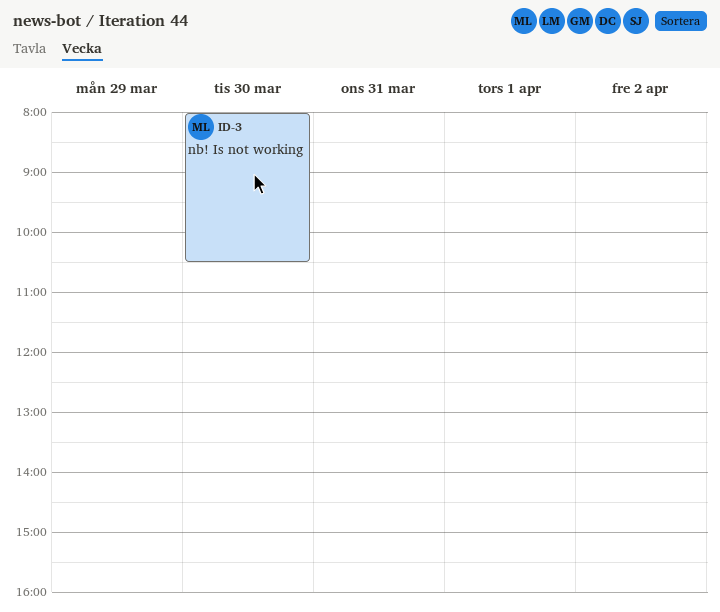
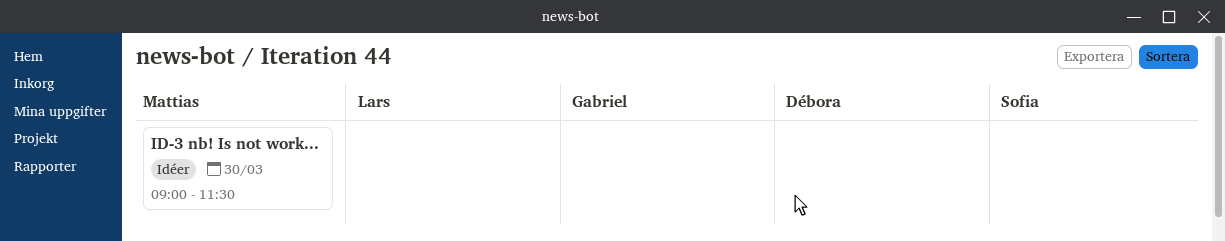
ID-3, begins: 08:00 -> 09:00
ID-3, ends: 10:30 -> 11:30

